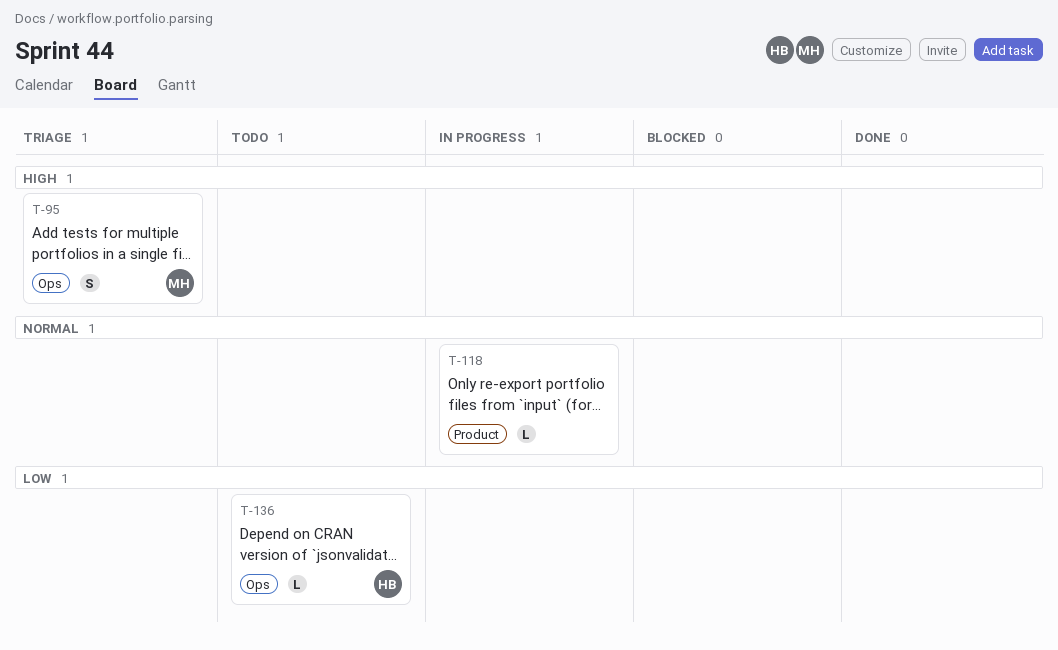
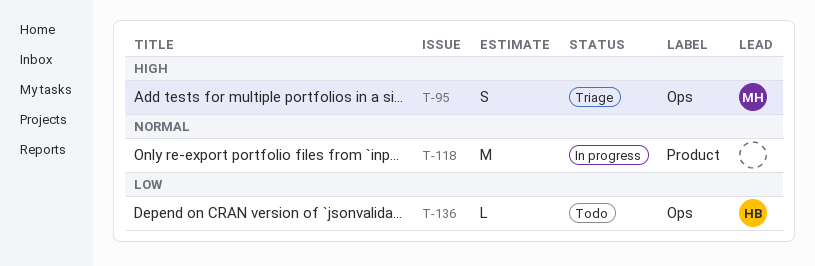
T-118, estimate: L -> M

